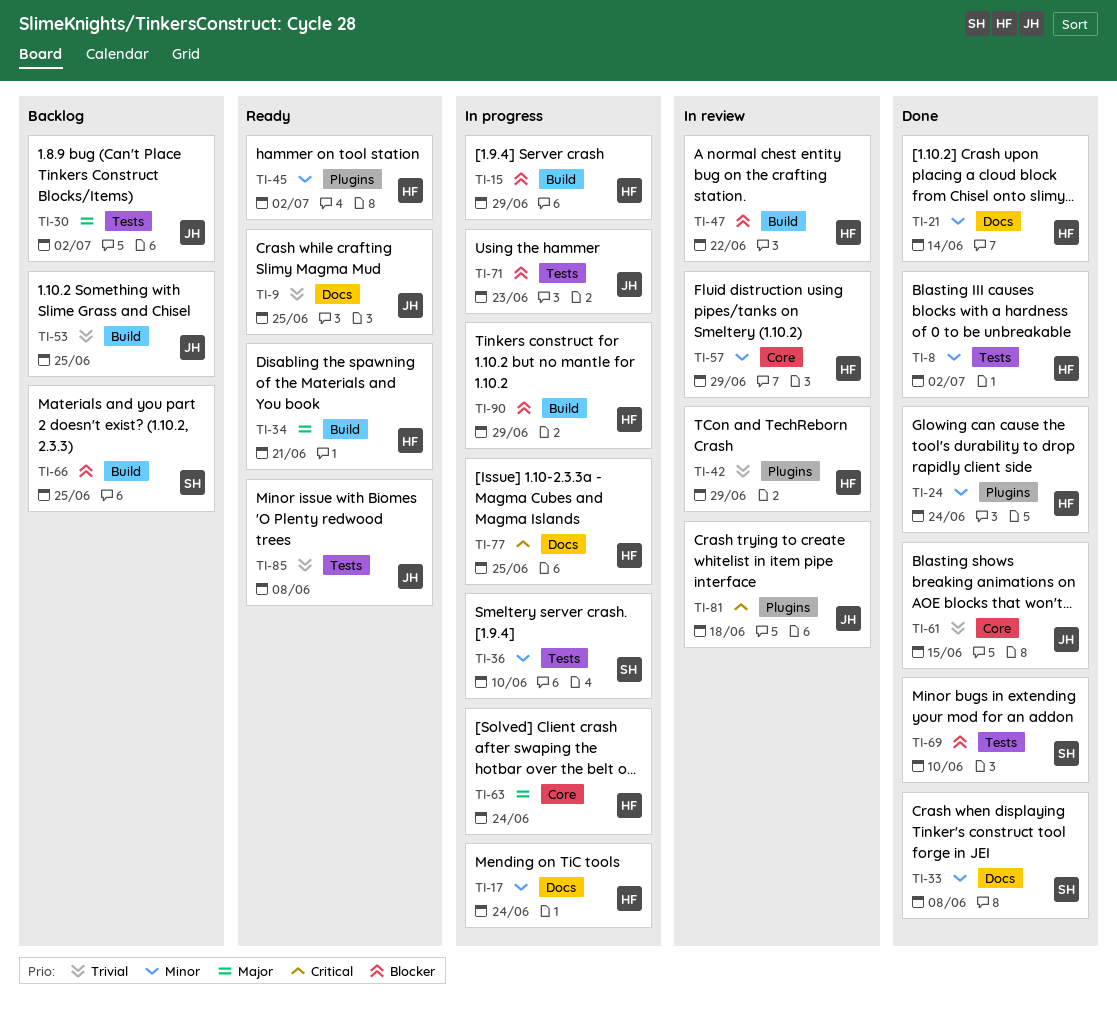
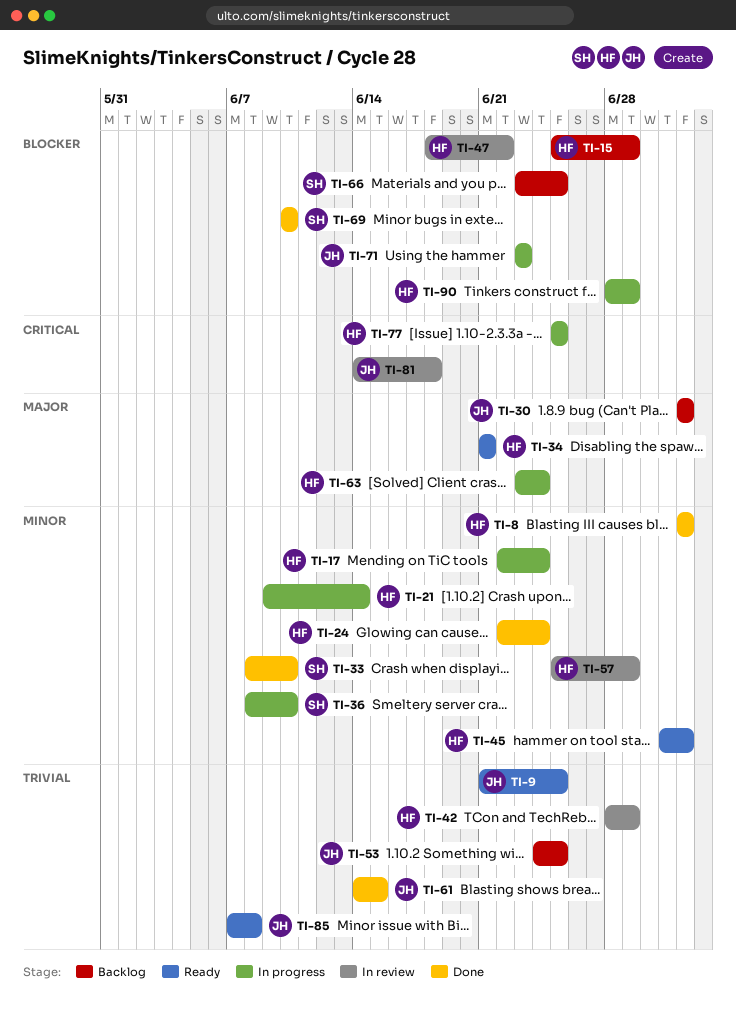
TI-15, status: In progress -> Backlog
TI-21, status: Done -> In progress
TI-33, due: Jun 8 -> Jun 10

